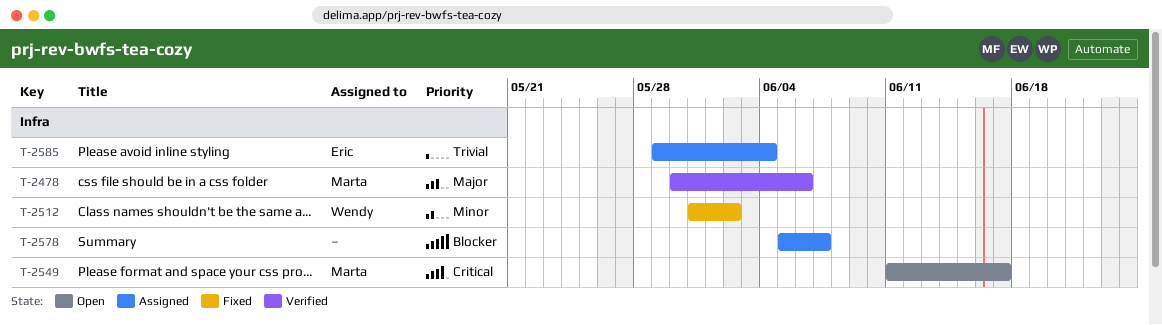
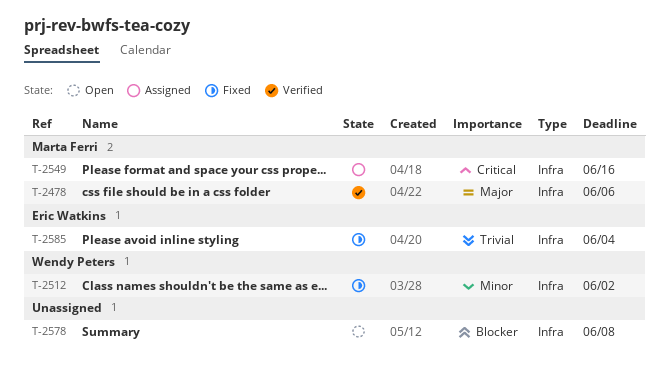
T-2549, status: Open -> Assigned
T-2549, due: Jun 17 -> Jun 16
T-2578, status: Assigned -> Open
T-2578, due: Jun 7 -> Jun 8
T-2585, status: Assigned -> Fixed

